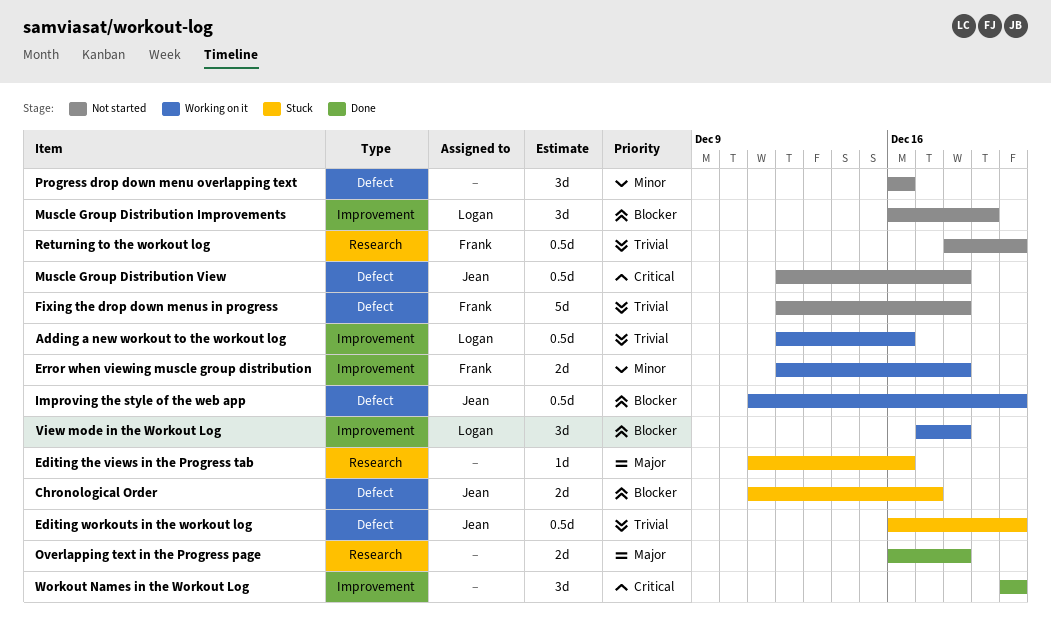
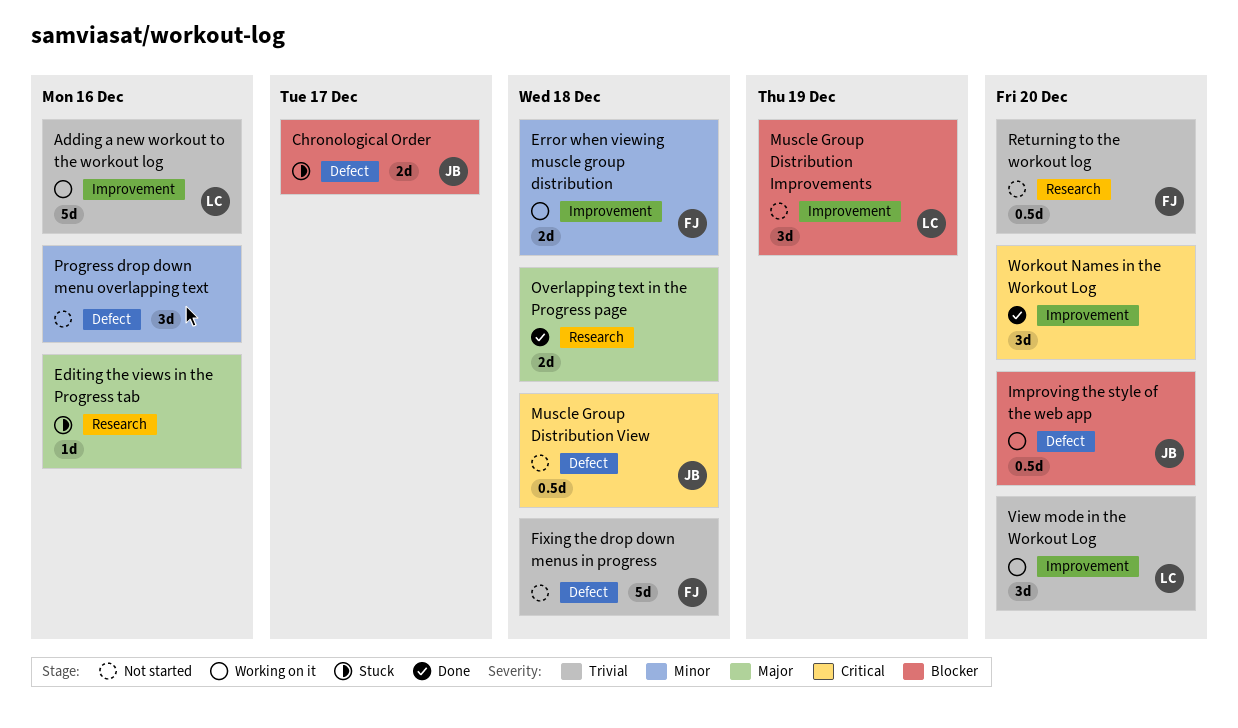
Adding a new workout to the workout log, estimate: 0.5d -> 5d
Editing workouts in the workout log: present -> none
View mode in the Workout Log, priority: Blocker -> Trivial
View mode in the Workout Log, due: Dec 18 -> Dec 20

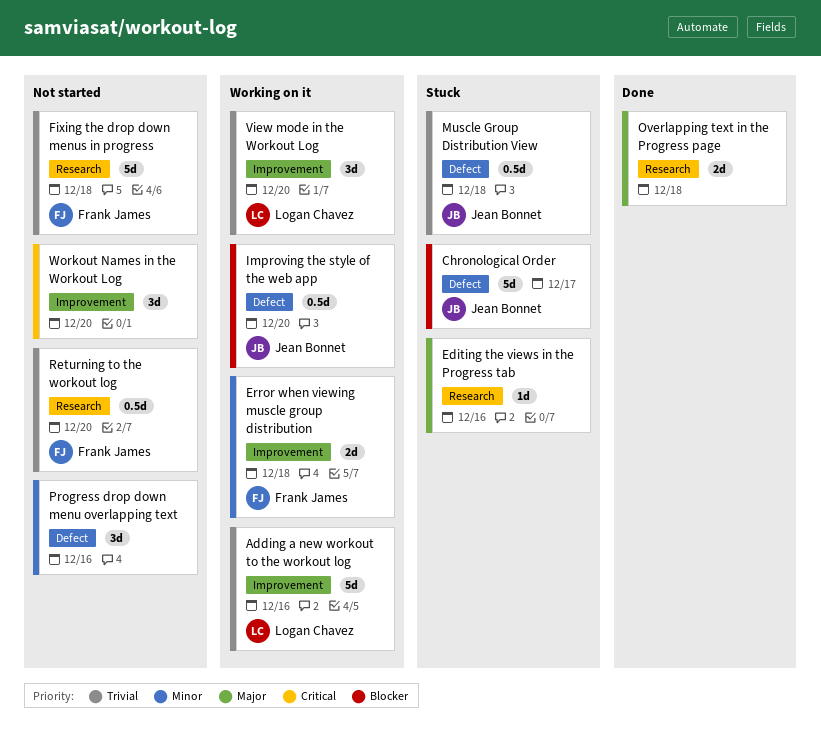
Chronological Order, estimate: 2d -> 5d
Fixing the drop down menus in progress, label: Defect -> Research
Muscle Group Distribution Improvements: present -> none
Muscle Group Distribution View, status: Not started -> Stuck
Muscle Group Distribution View, priority: Critical -> Trivial
Workout Names in the Workout Log, status: Done -> Not started

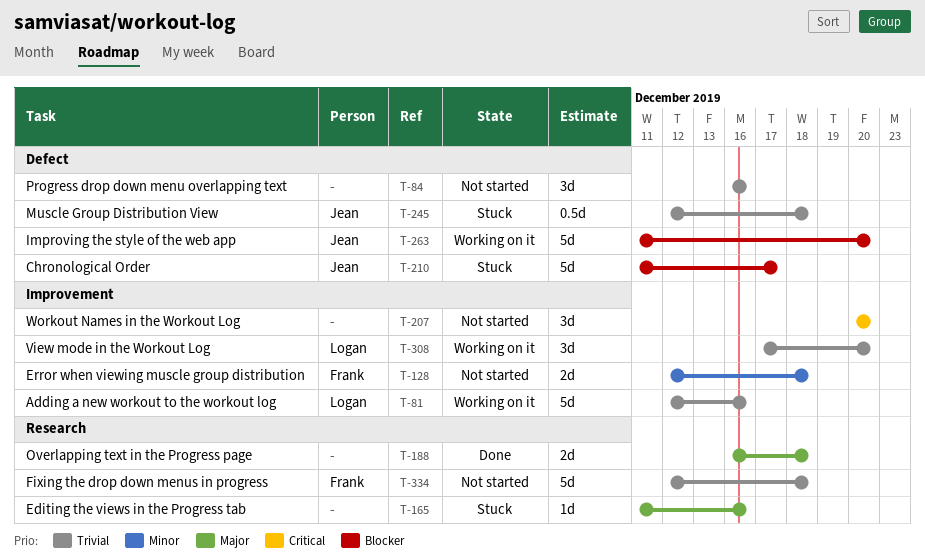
Error when viewing muscle group distribution, status: Working on it -> Not started
Improving the style of the web app, estimate: 0.5d -> 5d
Progress drop down menu overlapping text, priority: Minor -> Trivial
Returning to the workout log: present -> none

